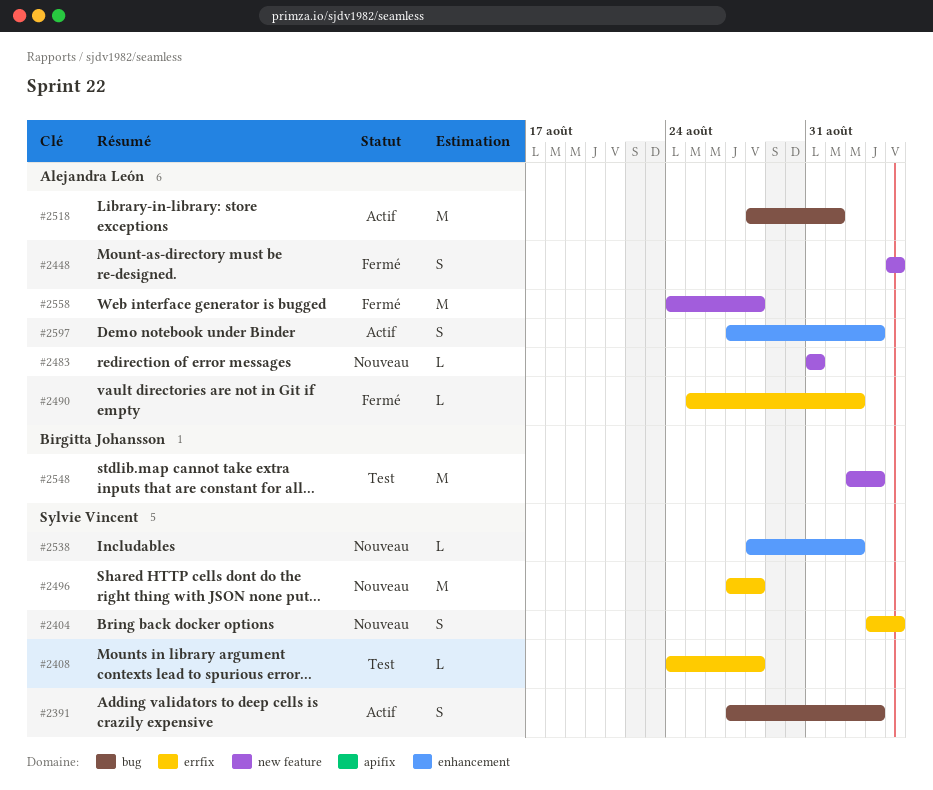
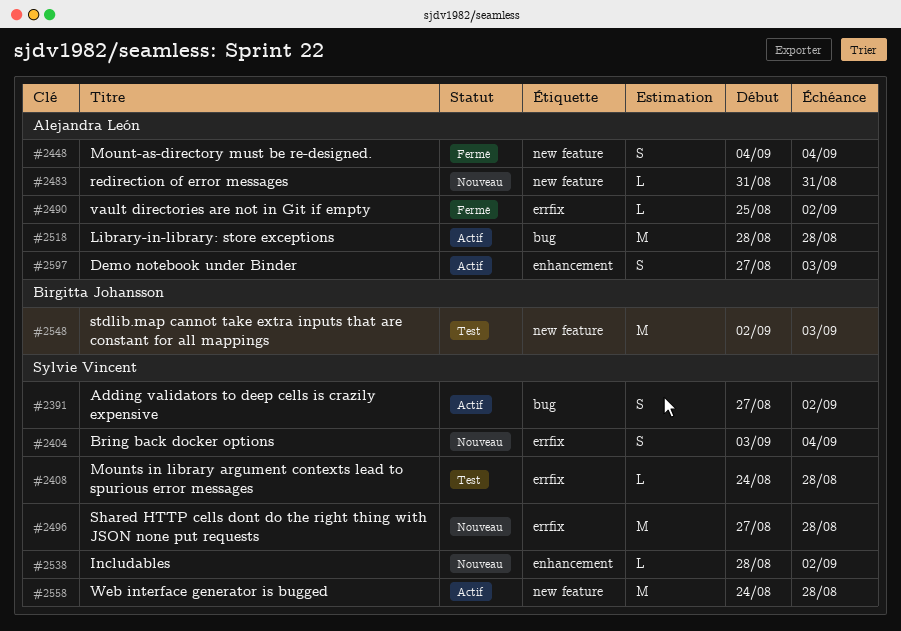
#2391, due: Sep 3 -> Sep 2
#2518, due: Sep 1 -> Aug 28
#2558, status: Fermé -> Actif
#2558, owner: Alejandra León -> Sylvie Vincent

